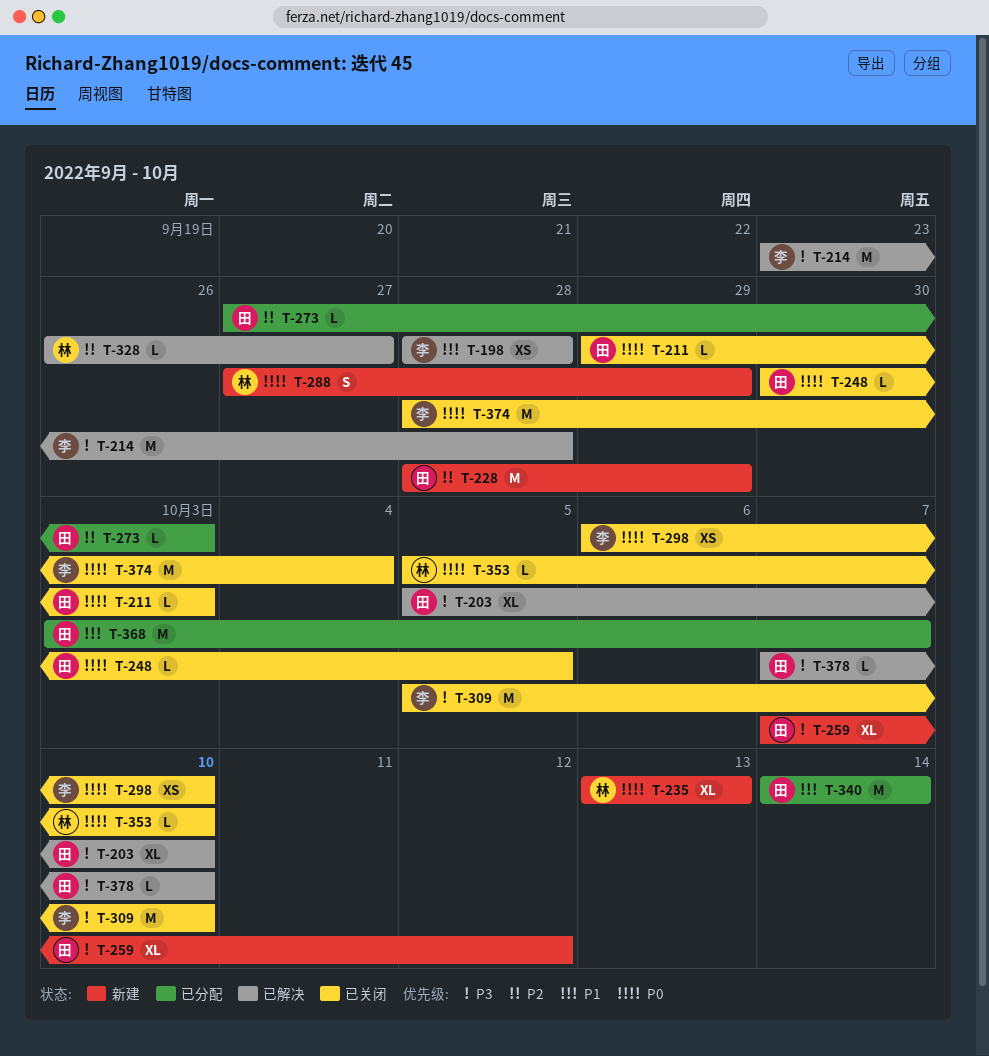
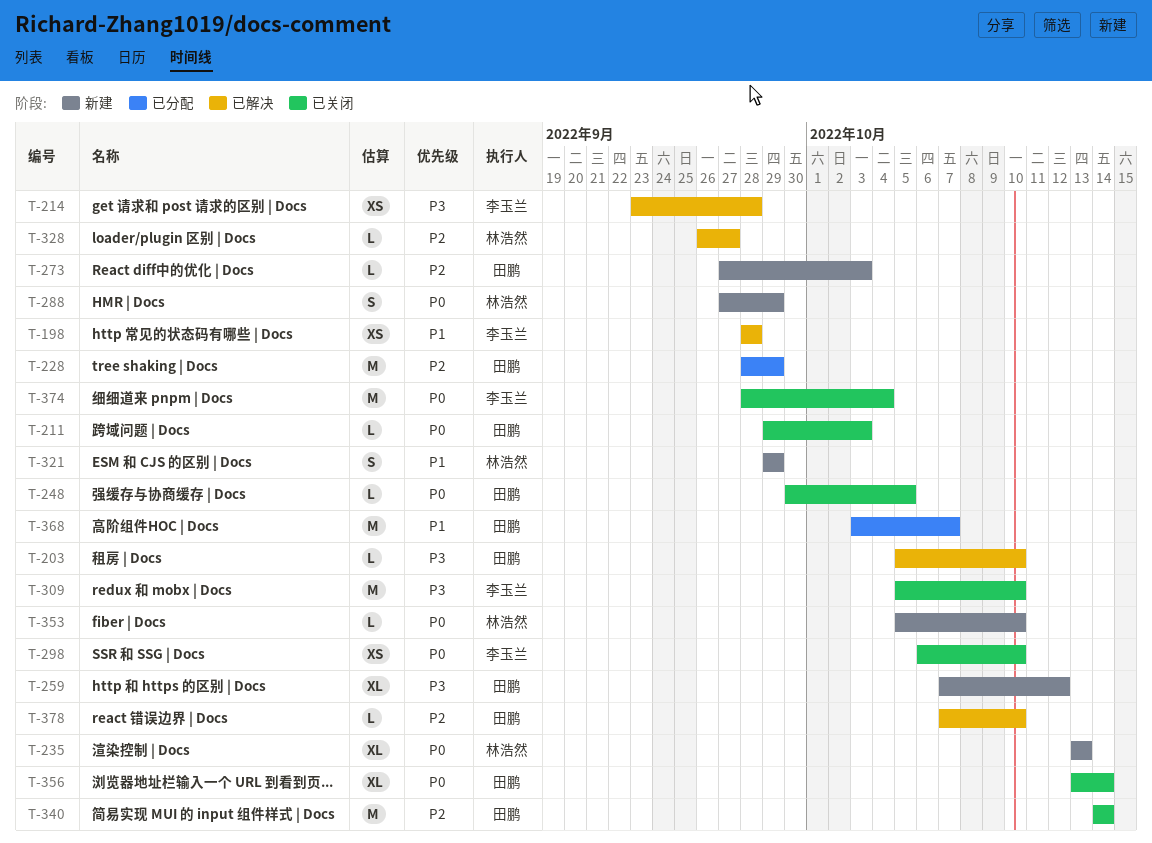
T-203, estimate: XL -> L
T-214, estimate: M -> XS
T-228, status: 新建 -> 已分配
T-273, status: 已分配 -> 新建
T-321: none -> present
T-340, status: 已分配 -> 已关闭
T-340, priority: P1 -> P2
T-353, status: 已关闭 -> 新建
T-356: none -> present
T-378, priority: P3 -> P2

